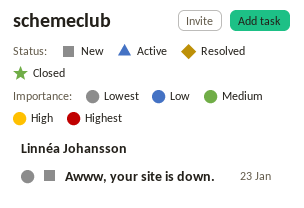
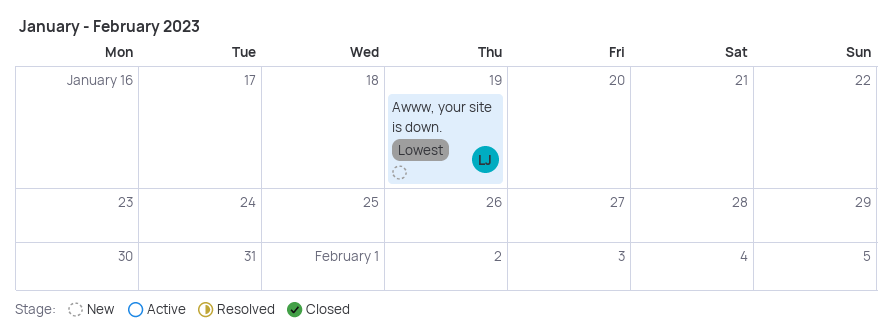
Awww, your site is down., due: Jan 23 -> Jan 19

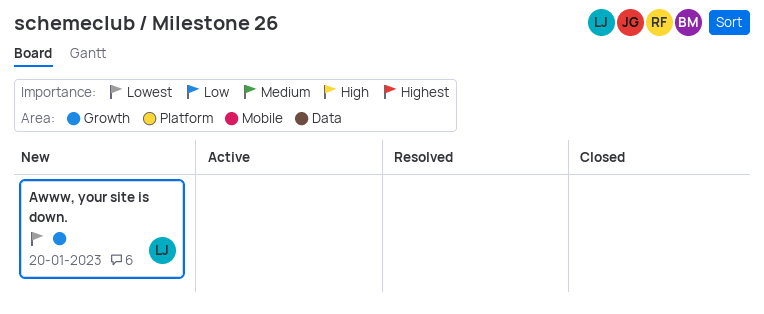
Awww, your site is down., due: Jan 19 -> Jan 20

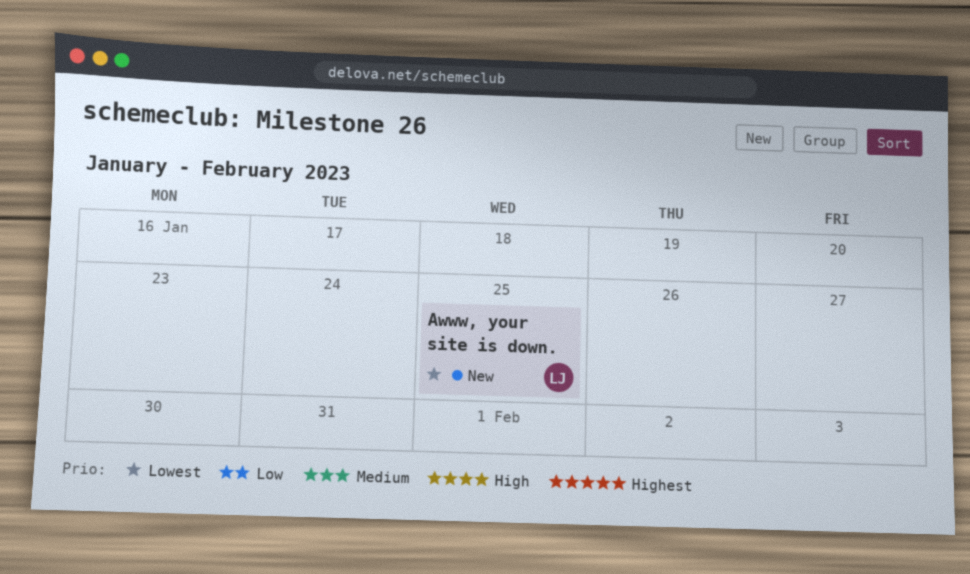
Awww, your site is down., due: Jan 20 -> Jan 25

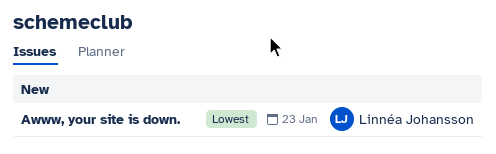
Awww, your site is down., due: Jan 25 -> Jan 23

